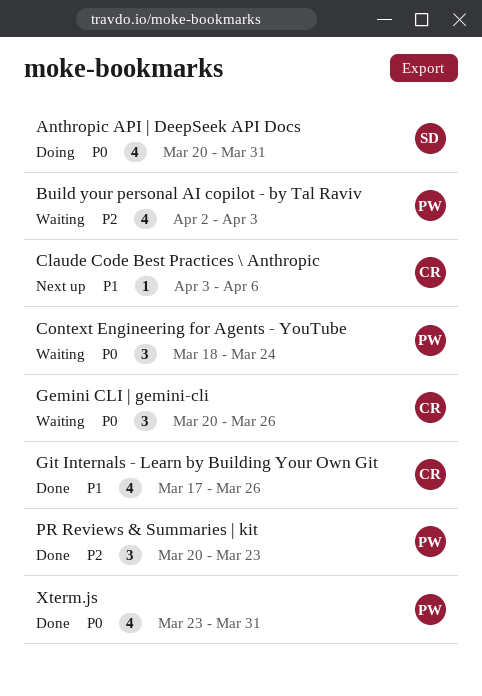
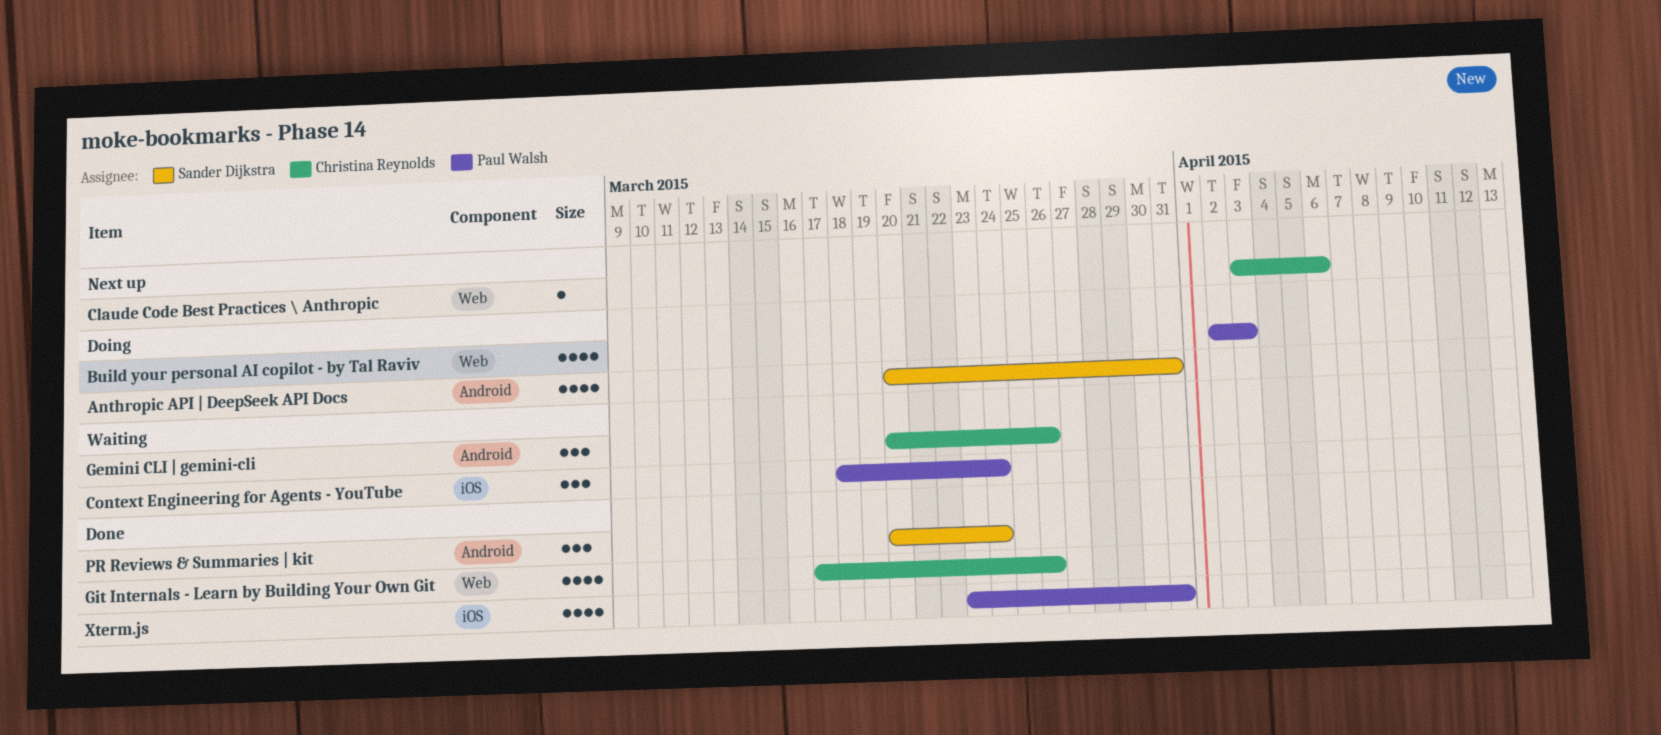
Build your personal AI copilot - by Tal Raviv, status: Waiting -> Doing
PR Reviews & Summaries | kit, owner: Paul Walsh -> Sander Dijkstra
PR Reviews & Summaries | kit, due: Mar 23 -> Mar 24

